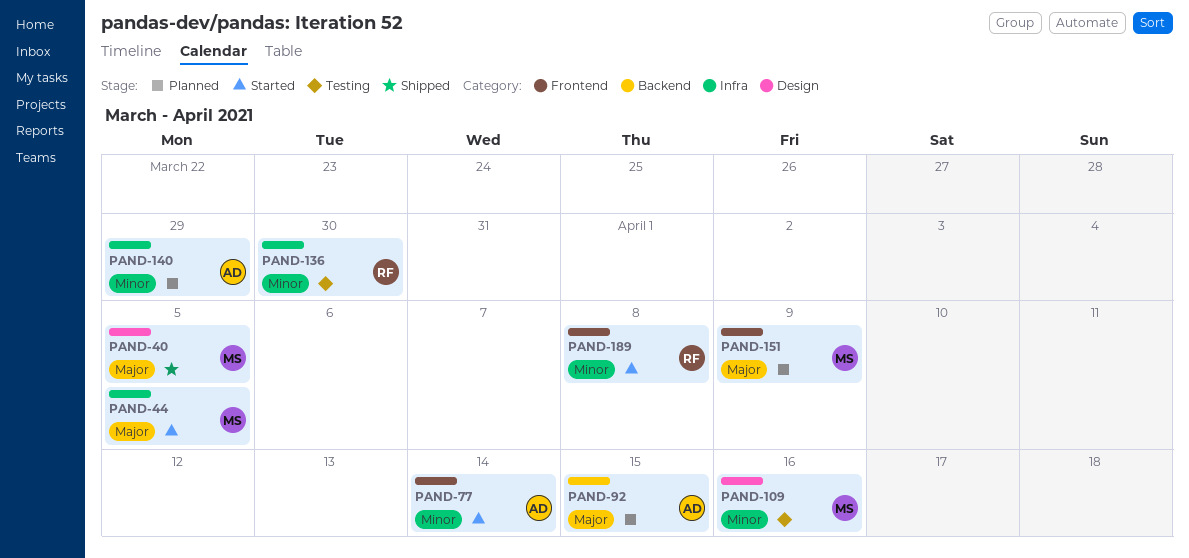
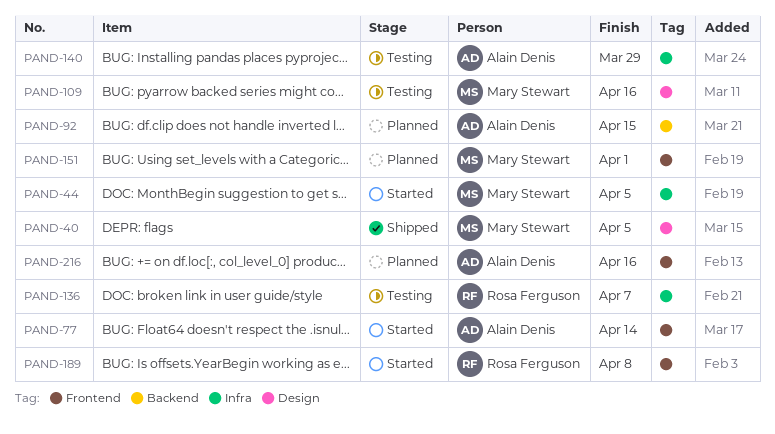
PAND-136, due: Mar 30 -> Apr 7
PAND-140, status: Planned -> Testing
PAND-151, due: Apr 9 -> Apr 1
PAND-216: none -> present

